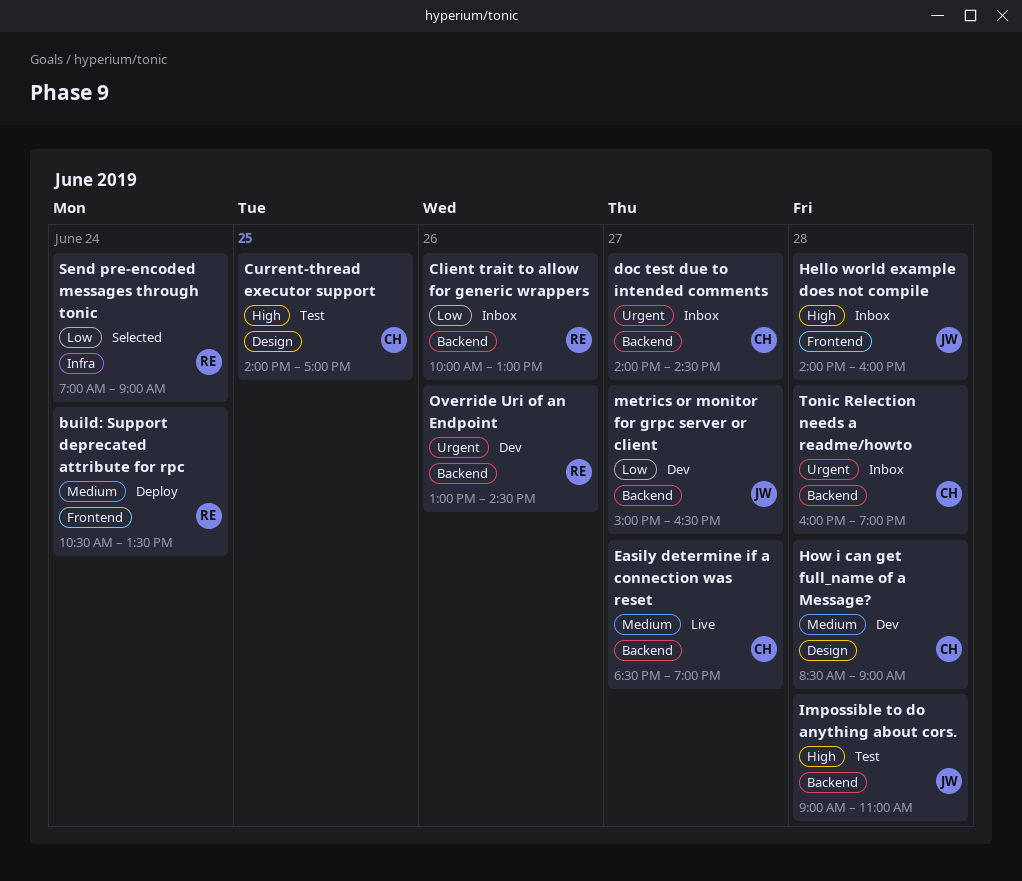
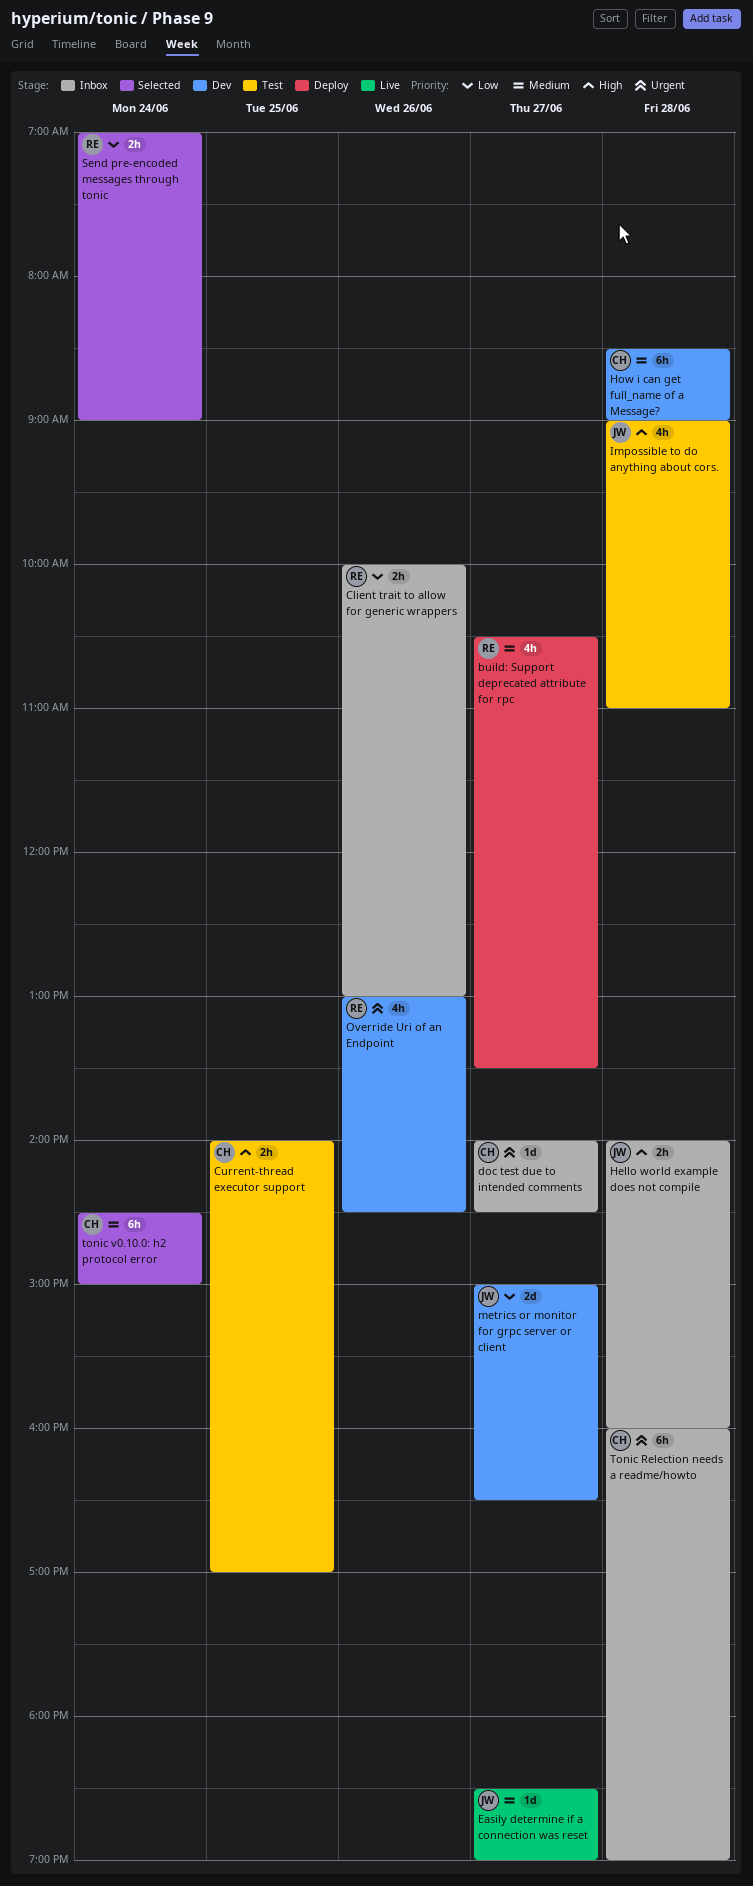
build: Support deprecated attribute for rpc, day: Jun 24 -> Jun 27
Easily determine if a connection was reset, owner: CH -> JW
tonic v0.10.0: h2 protocol error: none -> present

